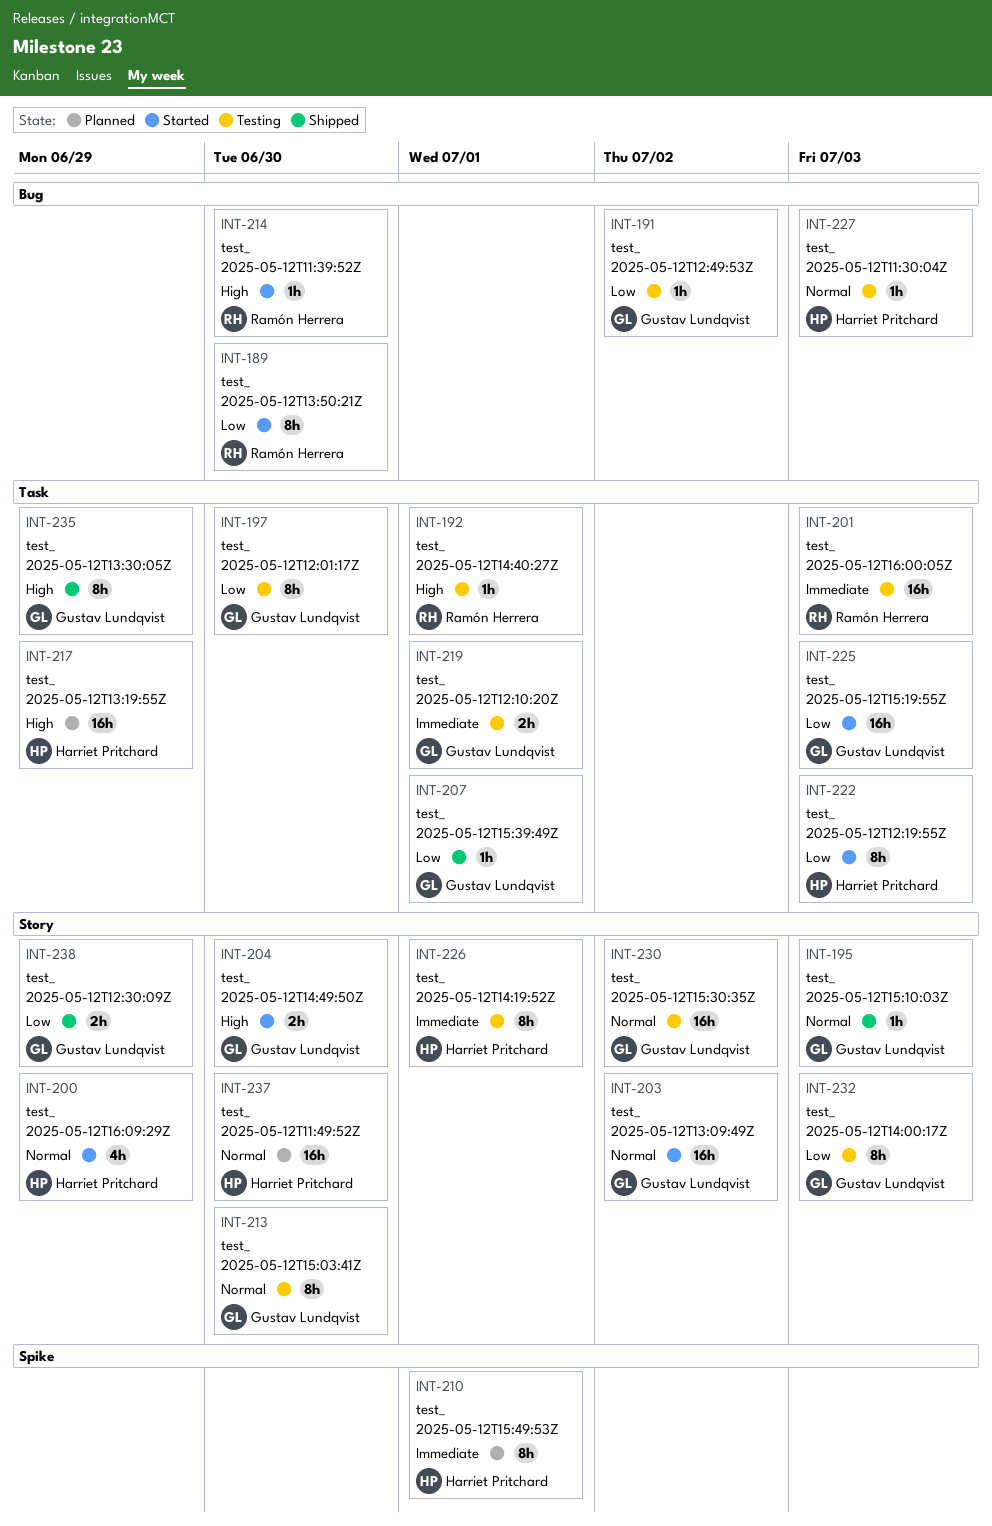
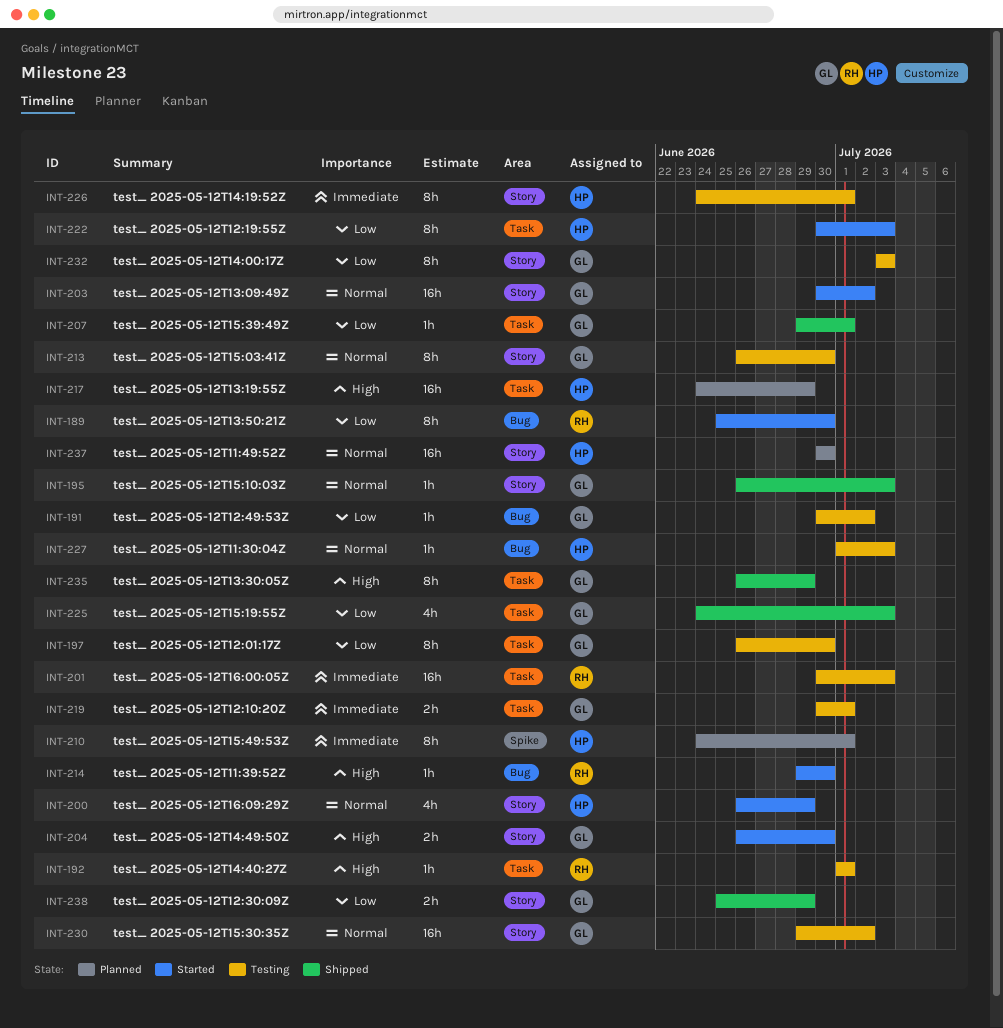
INT-225, status: Started -> Shipped
INT-225, estimate: 16h -> 4h

